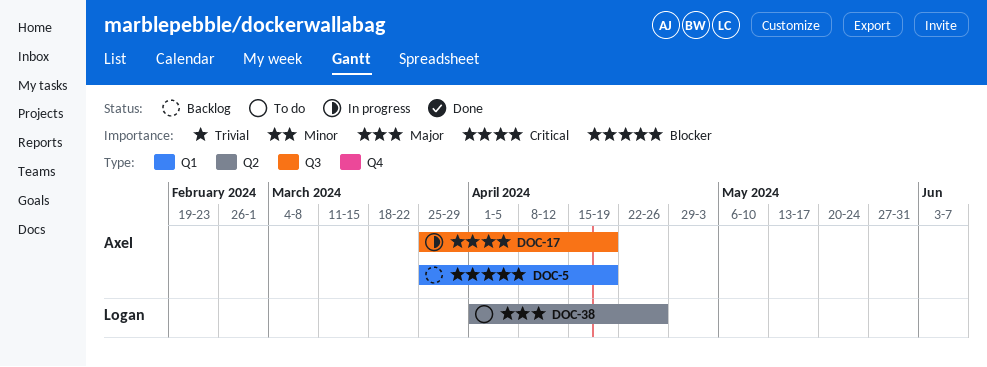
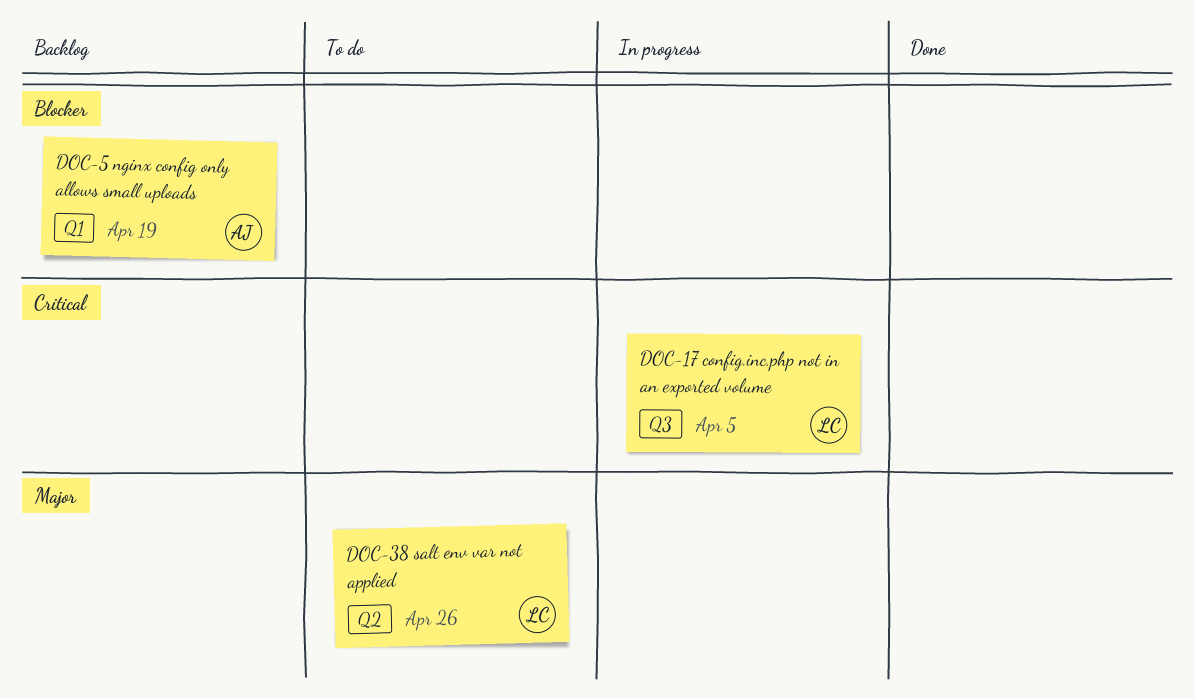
DOC-17, owner: Axel -> Logan
DOC-17, due: Apr 19 -> Apr 5

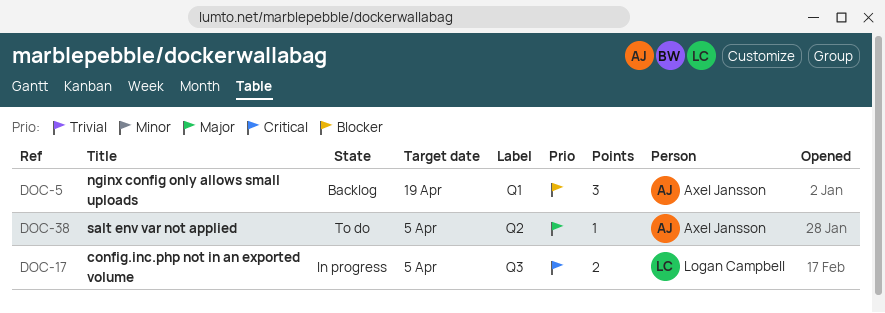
DOC-38, owner: Logan Campbell -> Axel Jansson
DOC-38, due: Apr 26 -> Apr 5

